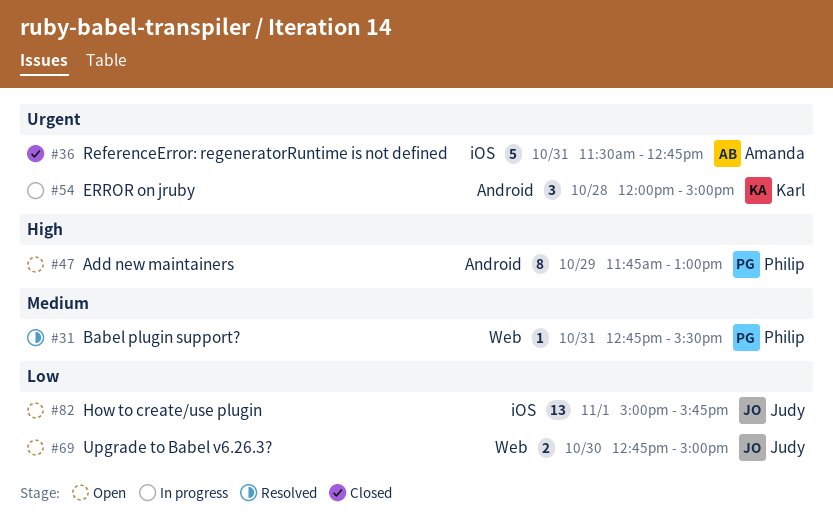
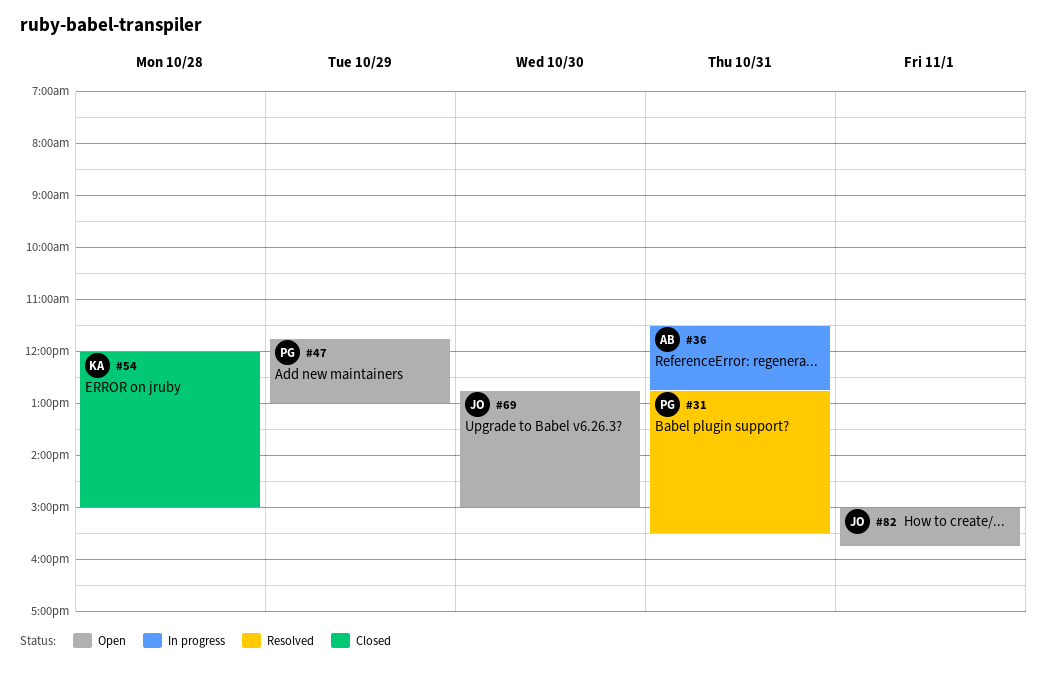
#36, status: Closed -> In progress
#54, status: In progress -> Closed

